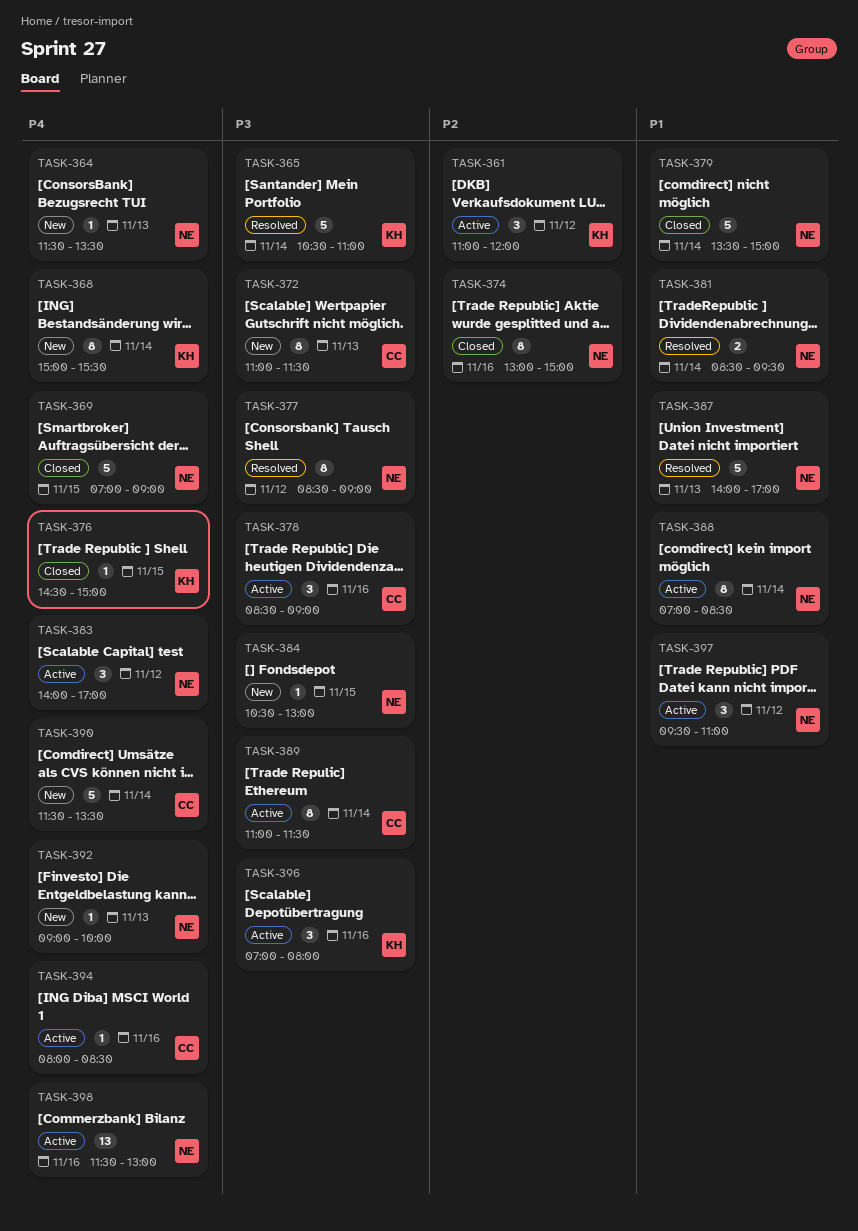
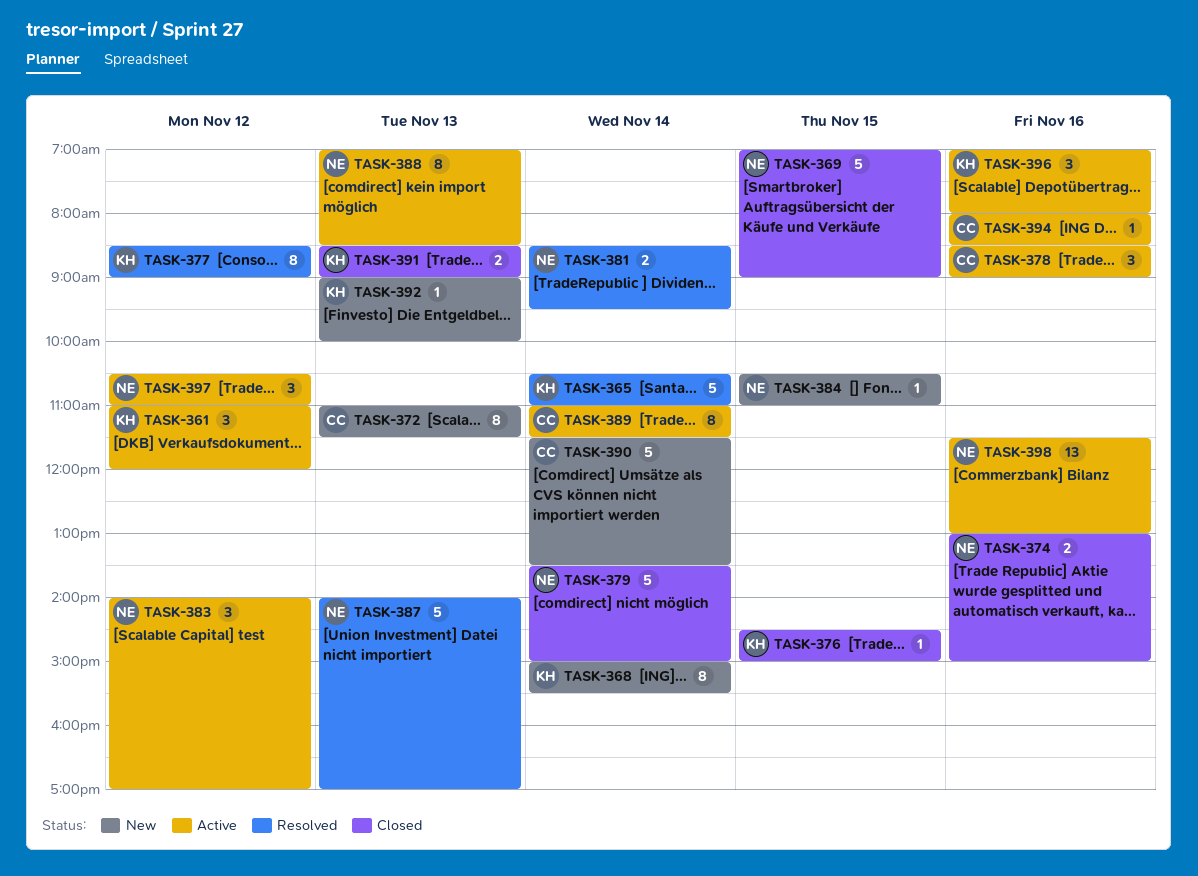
TASK-364: present -> none
TASK-374, estimate: 8 -> 2
TASK-377, owner: NE -> KH
TASK-384, ends: 13:00 -> 11:00
TASK-388, day: Nov 14 -> Nov 13
TASK-391: none -> present
TASK-392, owner: NE -> KH
TASK-397, begins: 09:30 -> 10:30

